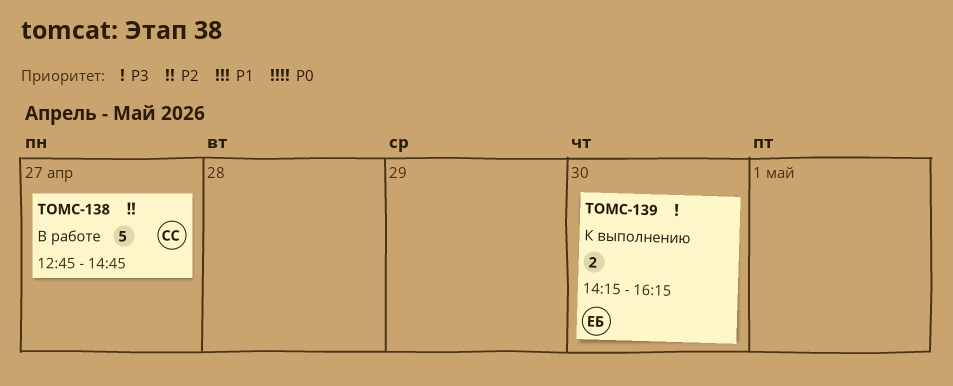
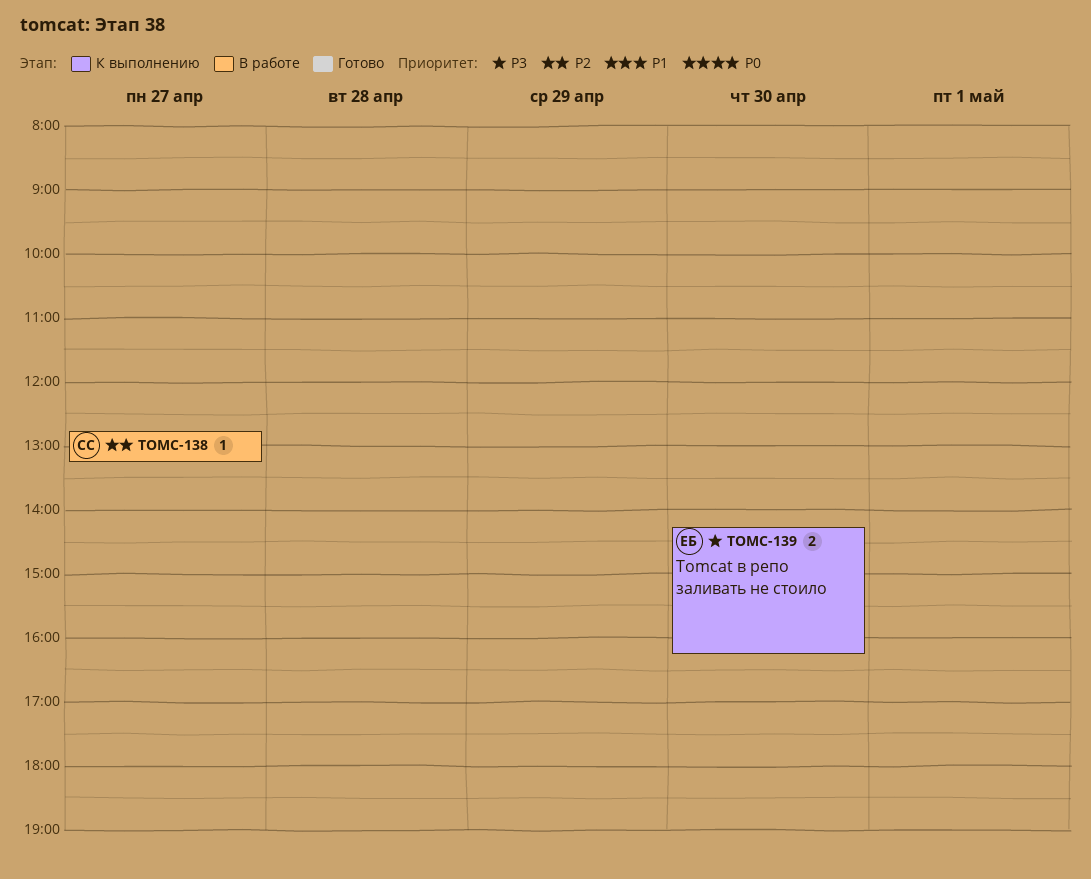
TOMC-138, estimate: 5 -> 1
TOMC-138, ends: 14:45 -> 13:15

